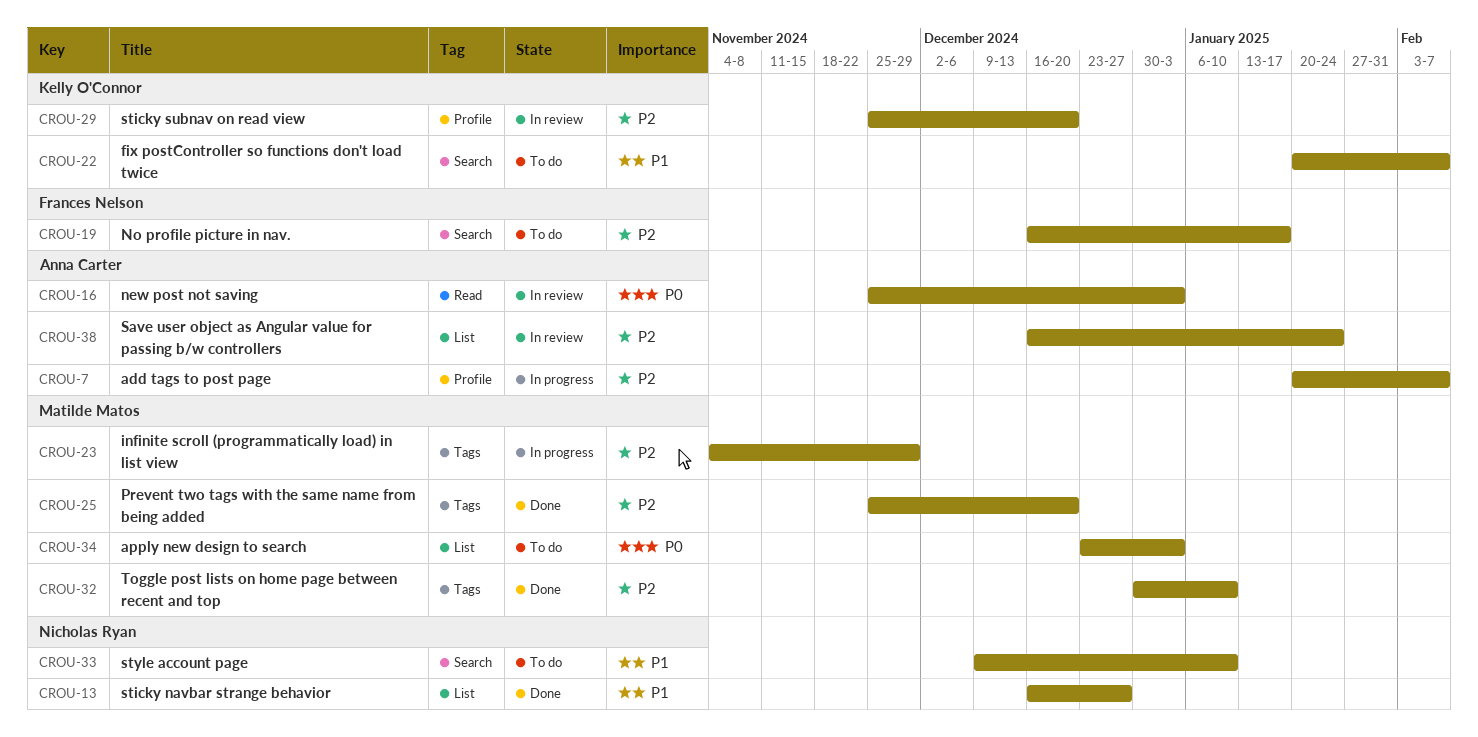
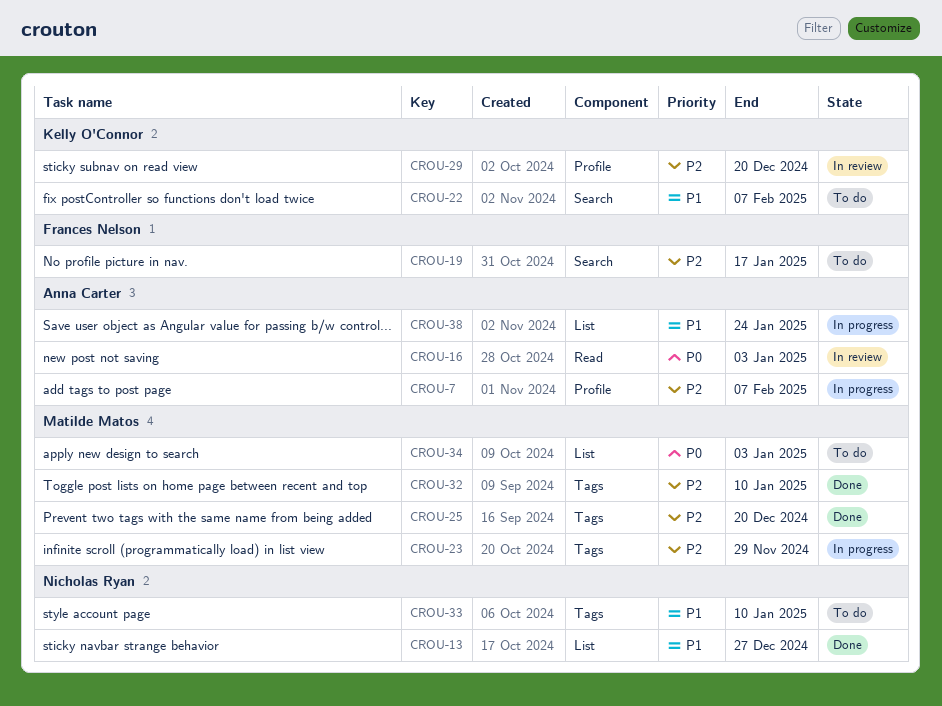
CROU-33, label: Search -> Tags
CROU-38, status: In review -> In progress
CROU-38, priority: P2 -> P1

